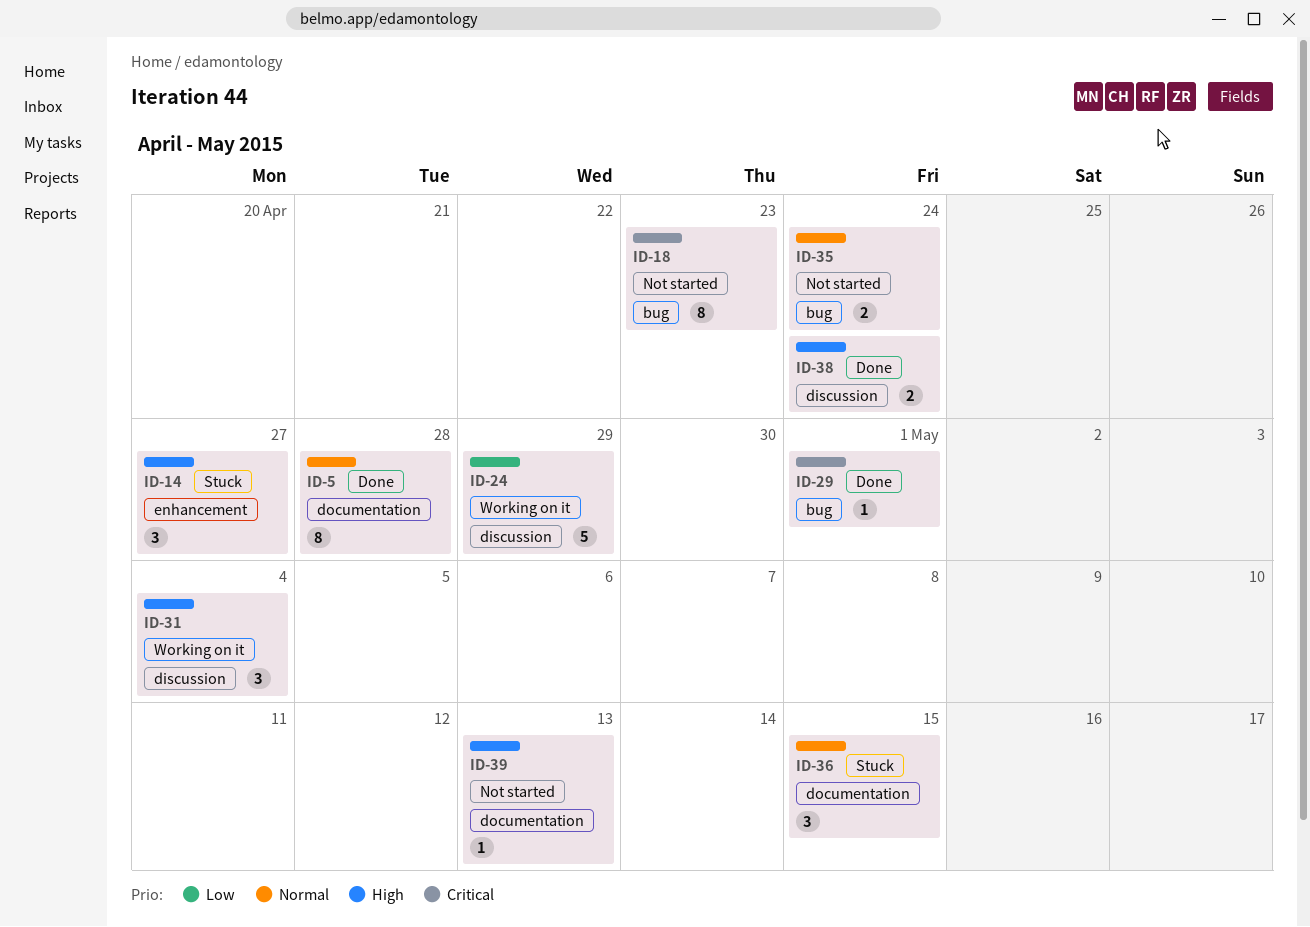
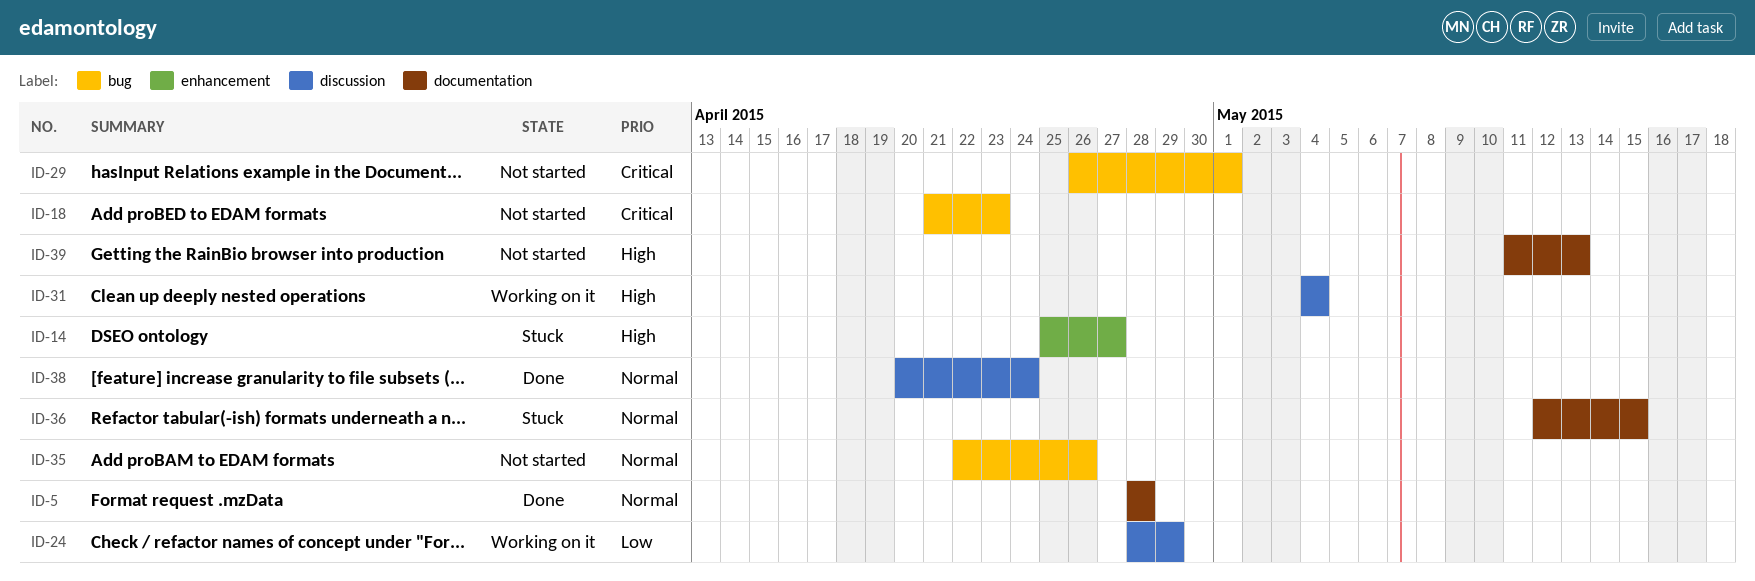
ID-29, status: Done -> Not started
ID-35, due: Apr 24 -> Apr 26
ID-38, priority: High -> Normal

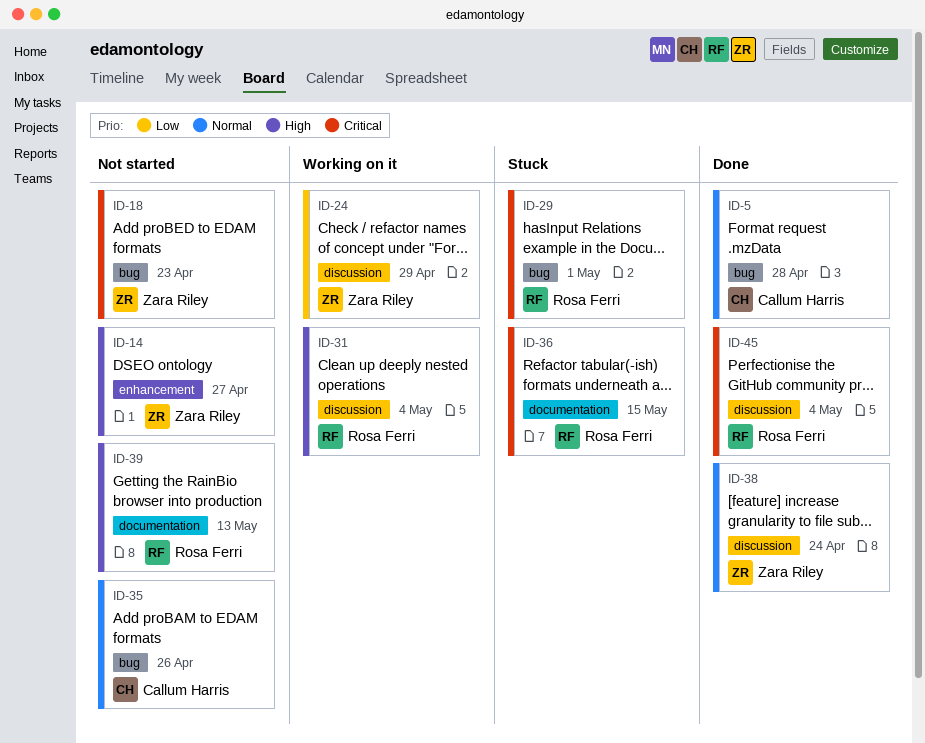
ID-5, label: documentation -> bug
ID-14, status: Stuck -> Not started
ID-29, status: Not started -> Stuck
ID-36, priority: Normal -> Critical
ID-45: none -> present

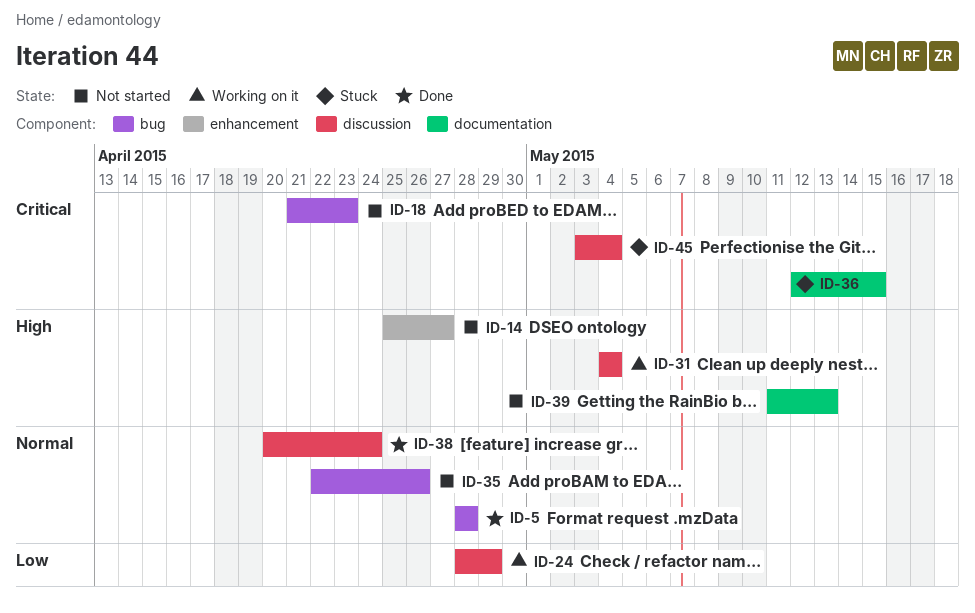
ID-29: present -> none
ID-45, status: Done -> Stuck

